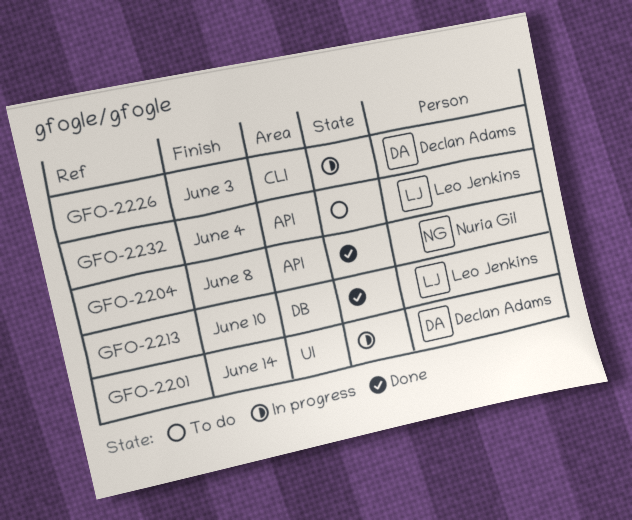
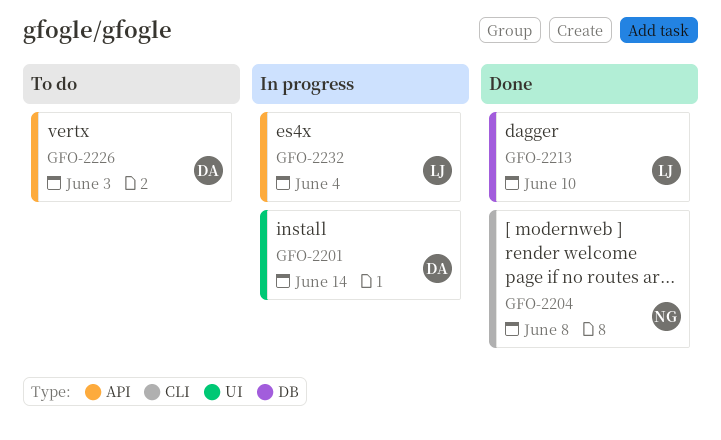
GFO-2204, label: API -> CLI
GFO-2226, status: In progress -> To do
GFO-2226, label: CLI -> API
GFO-2232, status: To do -> In progress

